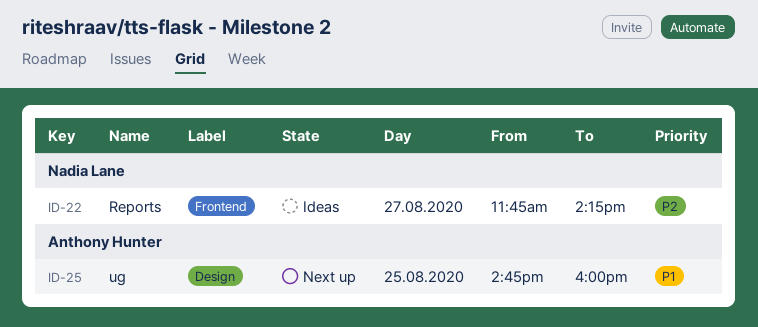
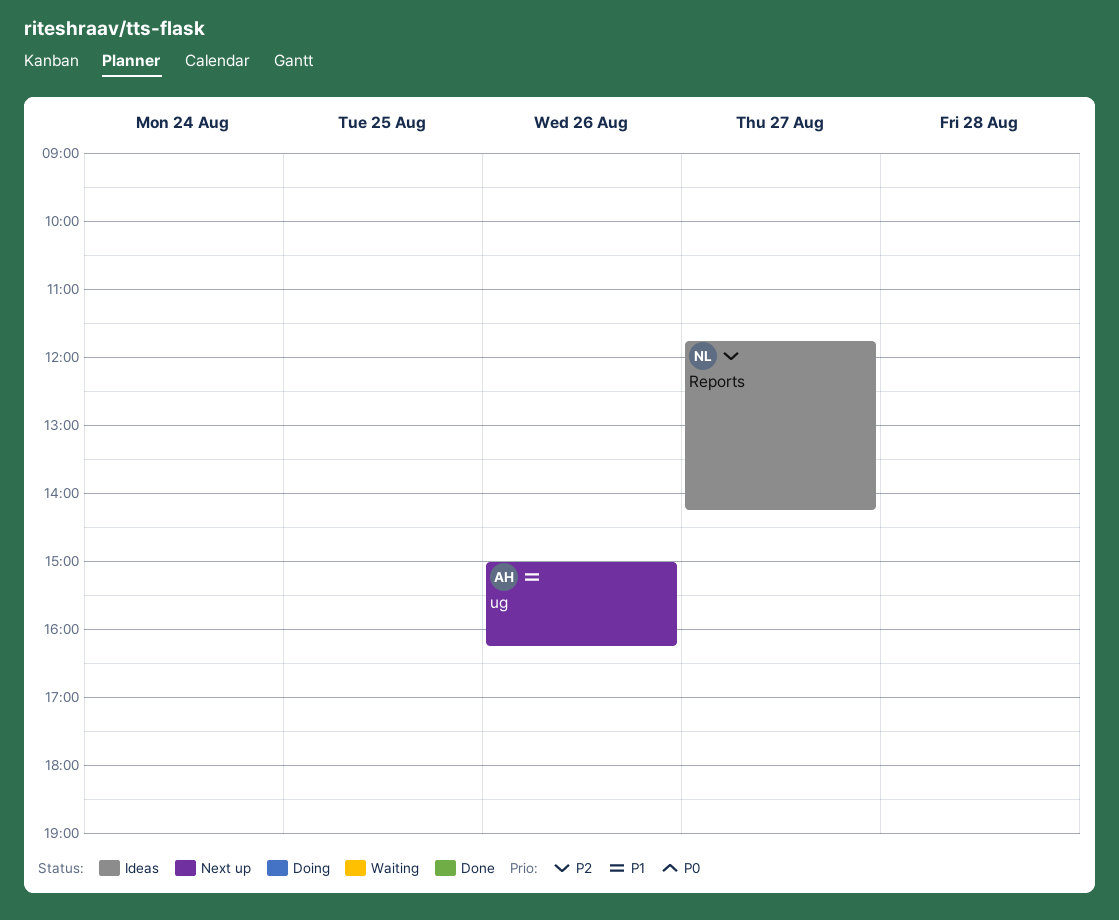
ug, day: Aug 25 -> Aug 26
ug, begins: 14:45 -> 15:00
ug, ends: 16:00 -> 16:15

